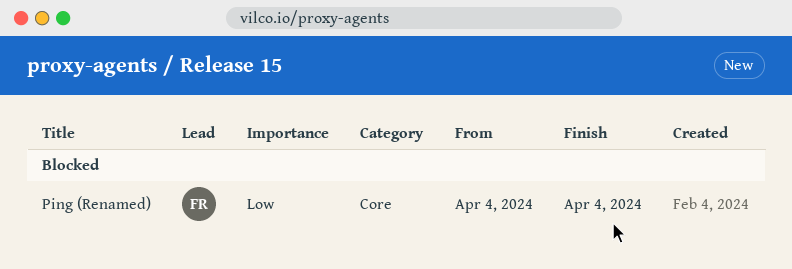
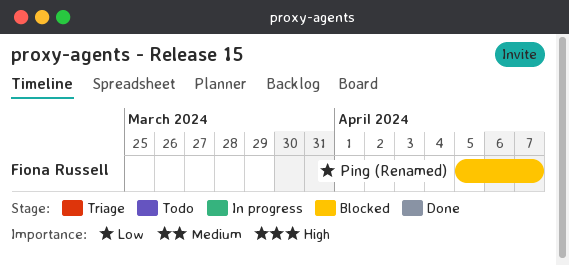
Ping (Renamed), start: Apr 4 -> Apr 5
Ping (Renamed), due: Apr 4 -> Apr 7

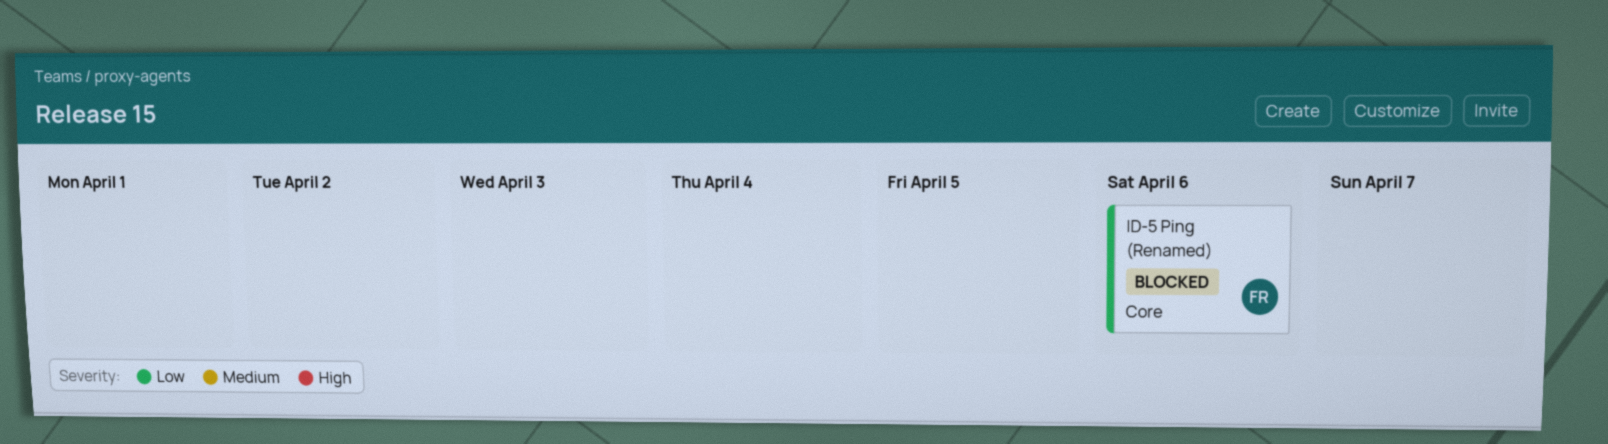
Ping (Renamed), due: Apr 7 -> Apr 6

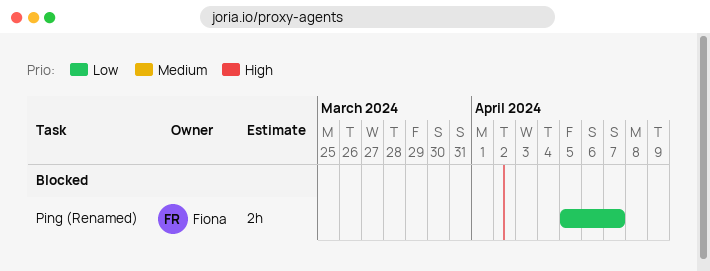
Ping (Renamed), due: Apr 6 -> Apr 7

